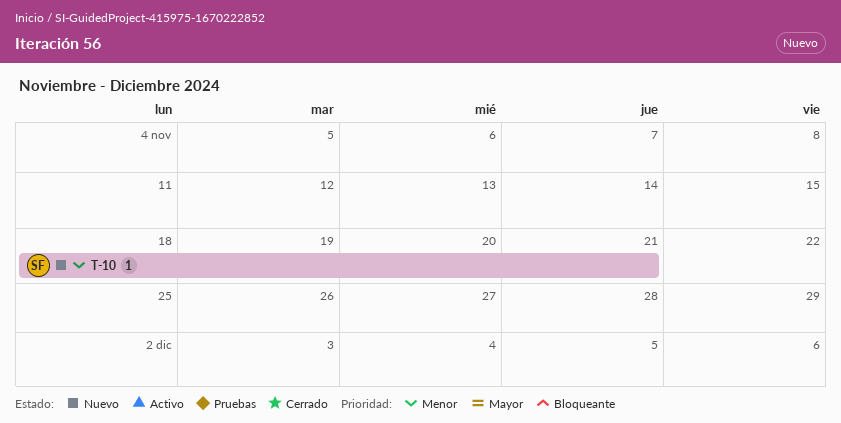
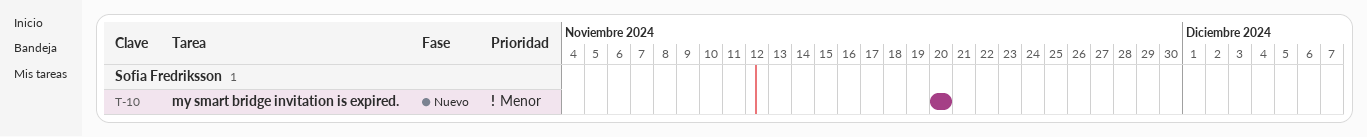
T-10, start: Nov 18 -> Nov 20
T-10, due: Nov 21 -> Nov 20

